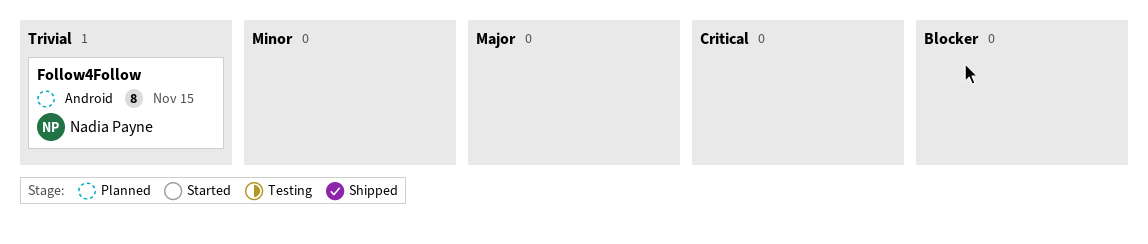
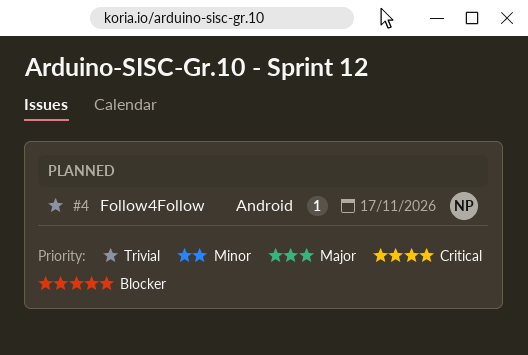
Follow4Follow, estimate: 8 -> 1
Follow4Follow, due: Nov 15 -> Nov 17

